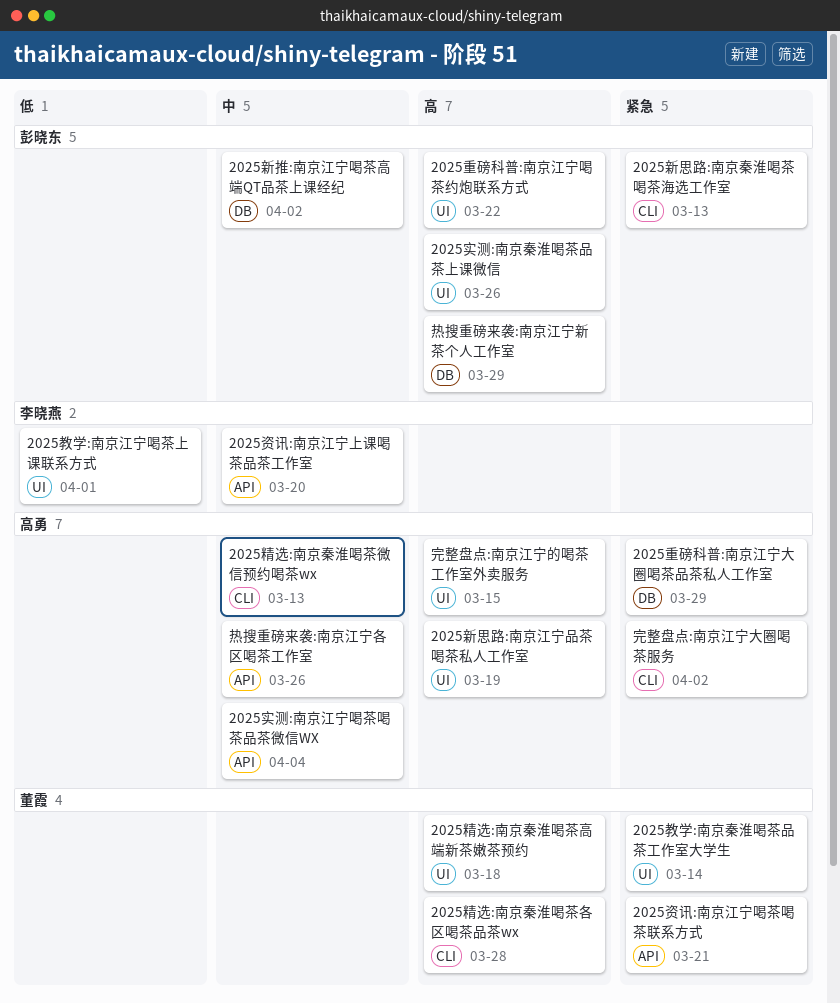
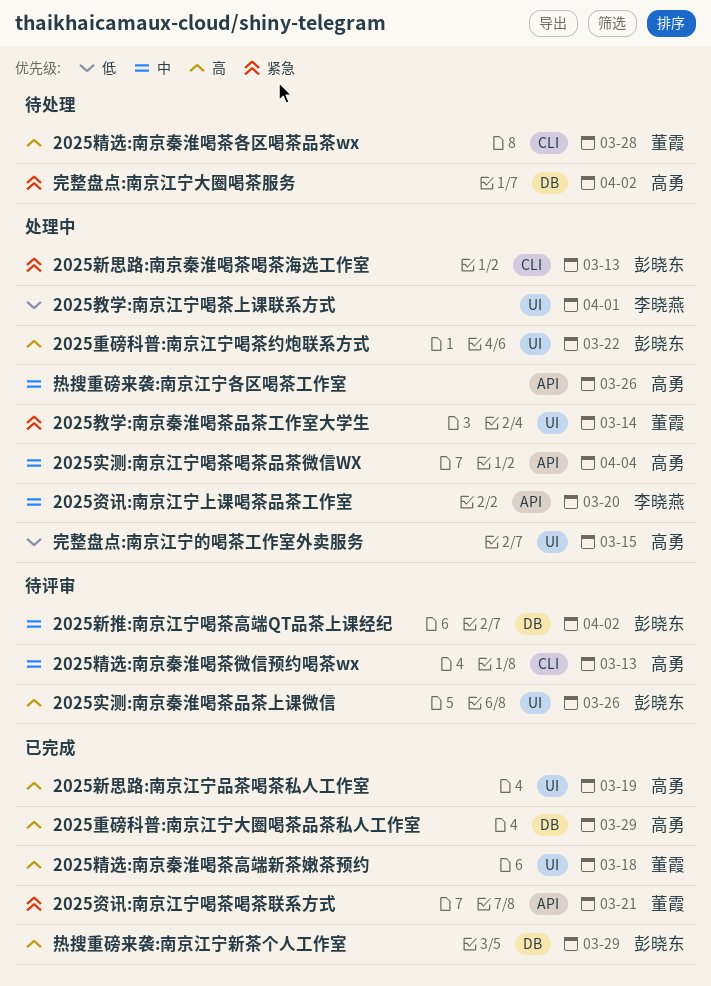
2025重磅科普:南京江宁大圈喝茶品茶私人工作室, priority: 紧急 -> 高
完整盘点:南京江宁大圈喝茶服务, label: CLI -> DB
完整盘点:南京江宁的喝茶工作室外卖服务, priority: 高 -> 低

